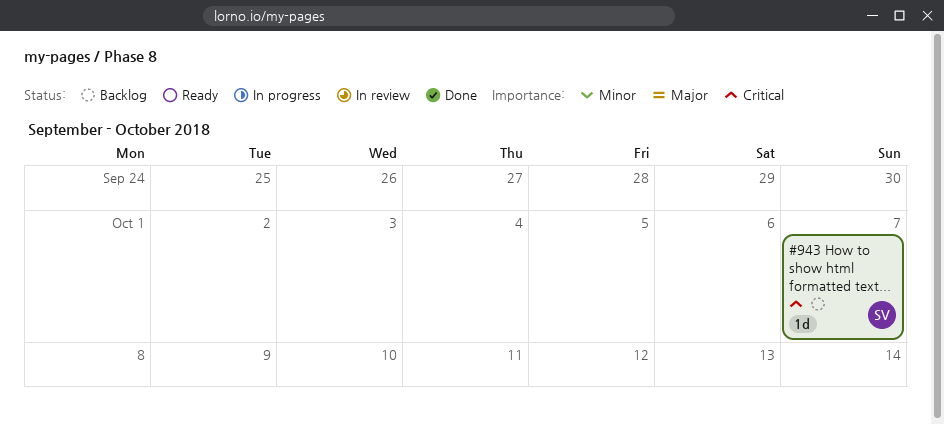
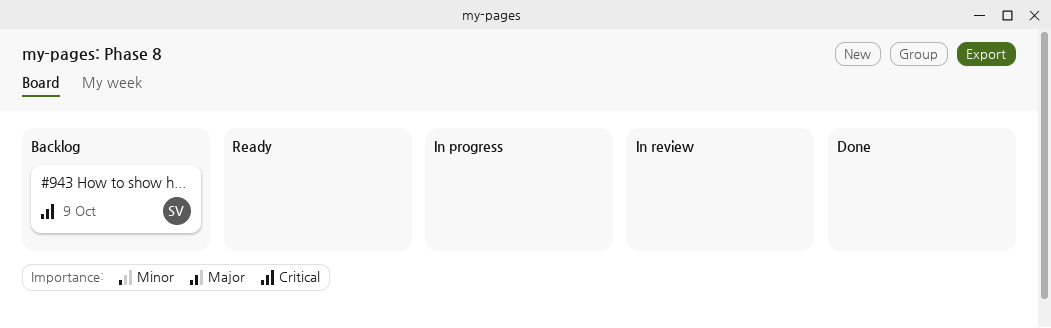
#943, due: Oct 7 -> Oct 9

